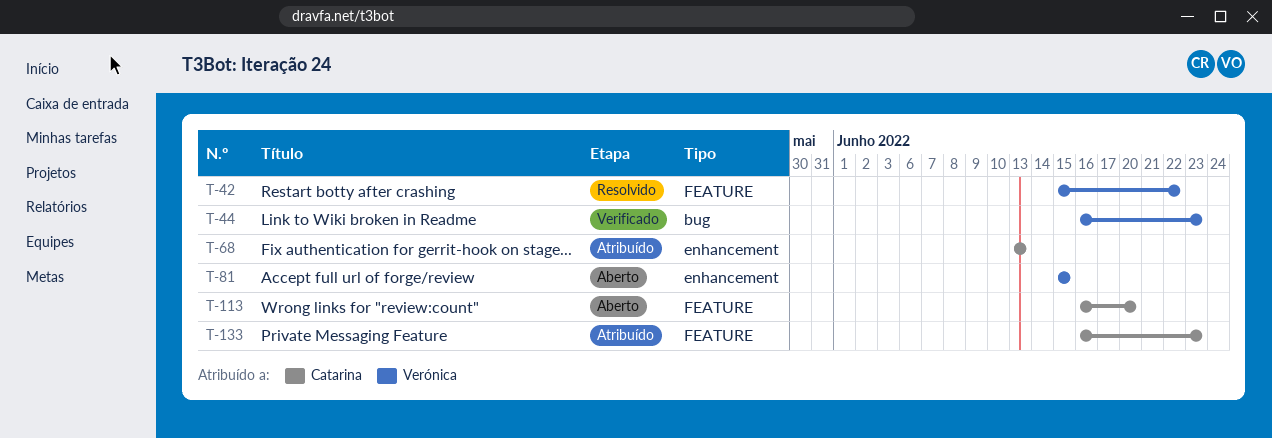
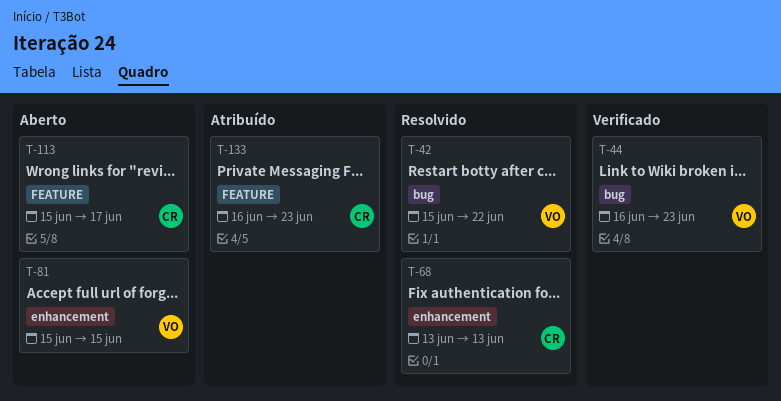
T-42, label: FEATURE -> bug
T-68, status: Atribuído -> Resolvido
T-113, start: Jun 16 -> Jun 15
T-113, due: Jun 20 -> Jun 17

